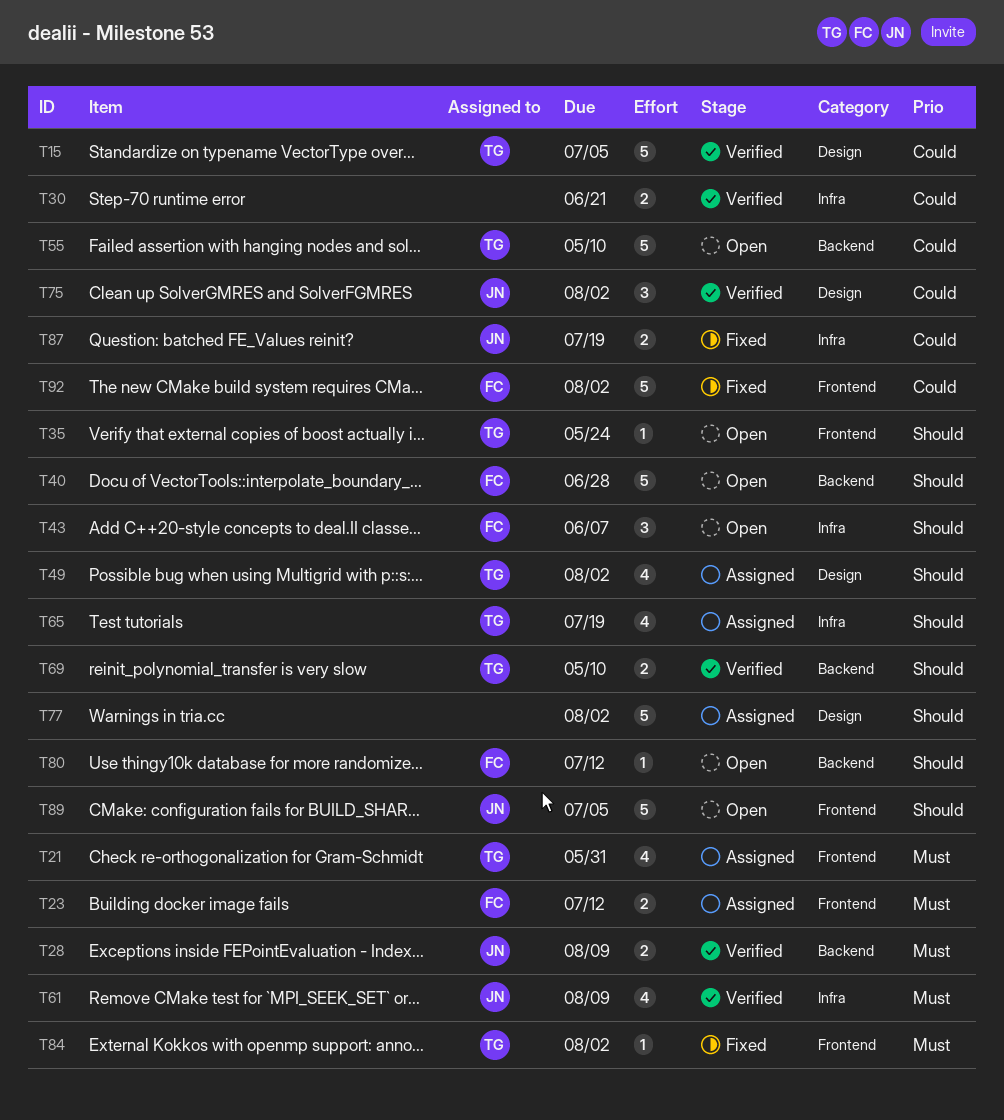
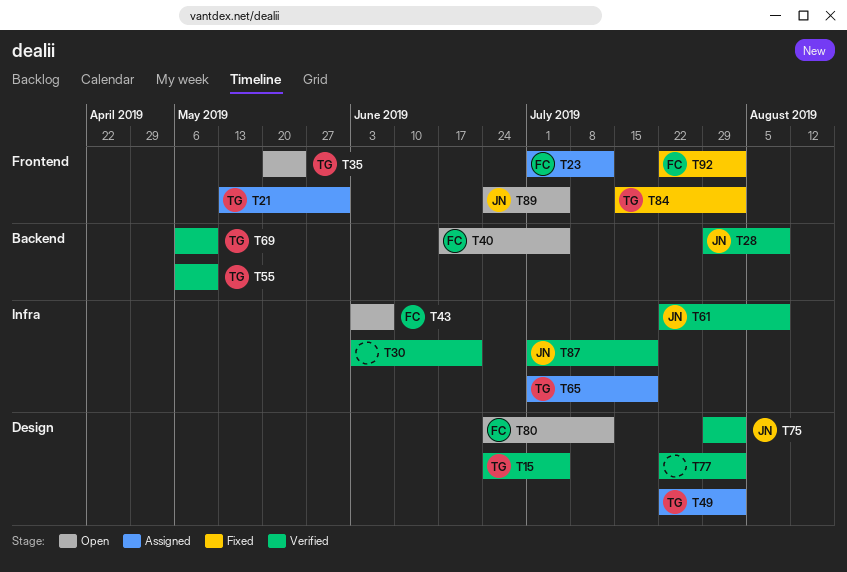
T40, due: Jun 28 -> Jul 5
T55, status: Open -> Verified
T77, status: Assigned -> Verified
T80, label: Backend -> Design
T87, status: Fixed -> Verified

